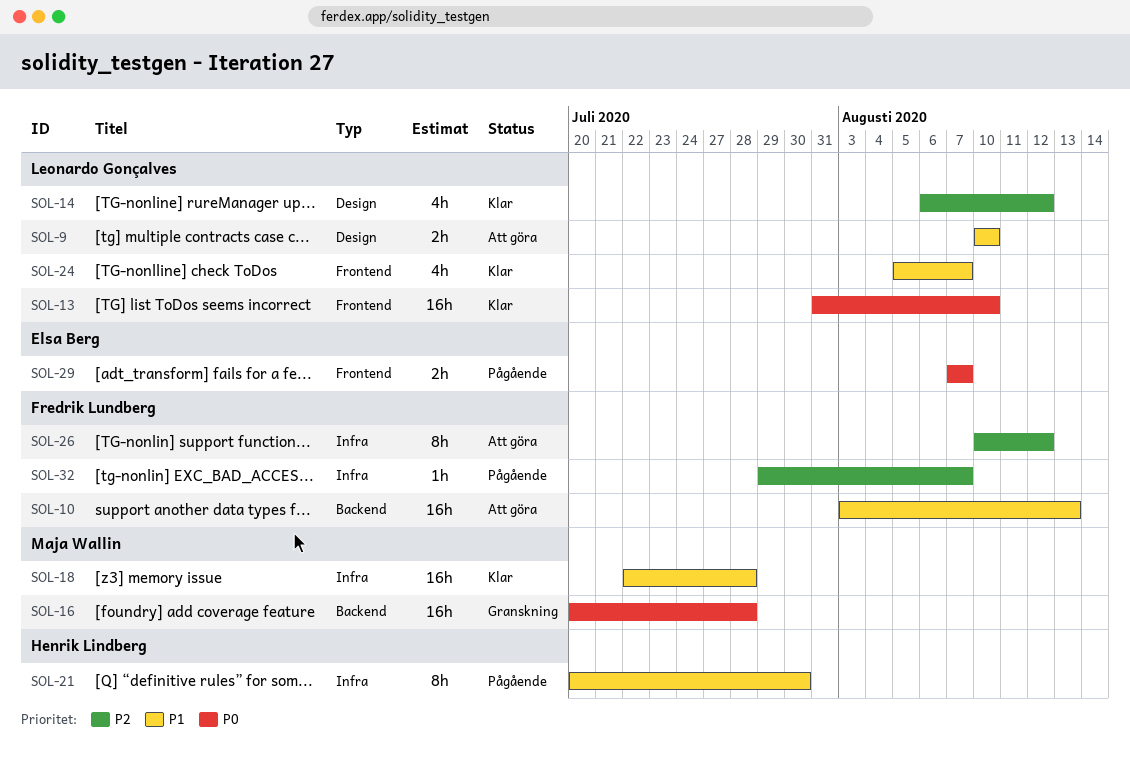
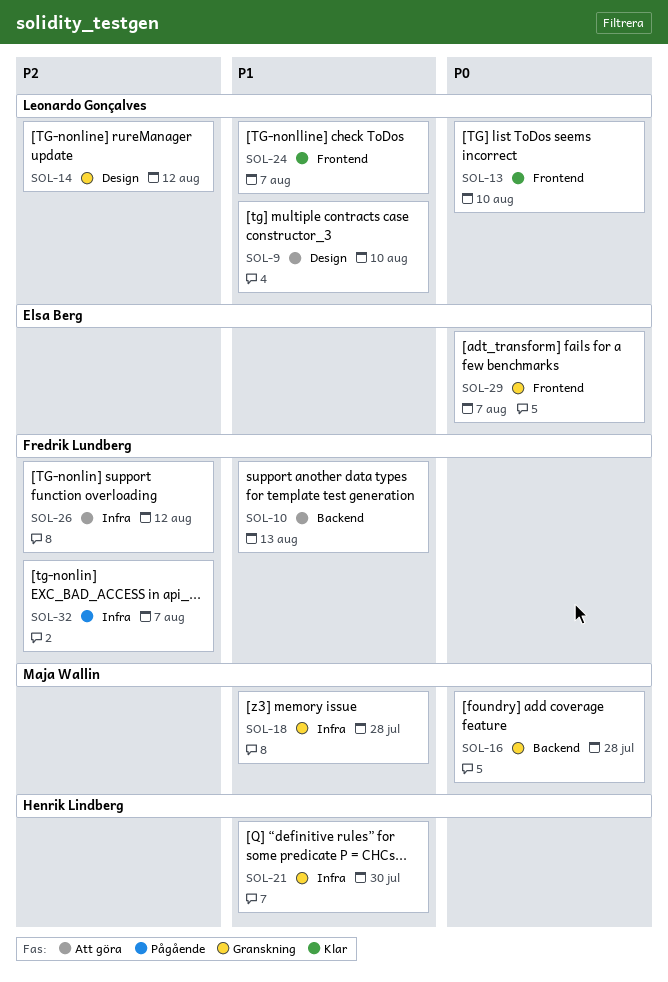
SOL-14, status: Klar -> Granskning
SOL-18, status: Klar -> Granskning
SOL-21, status: Pågående -> Granskning
SOL-29, status: Pågående -> Granskning

